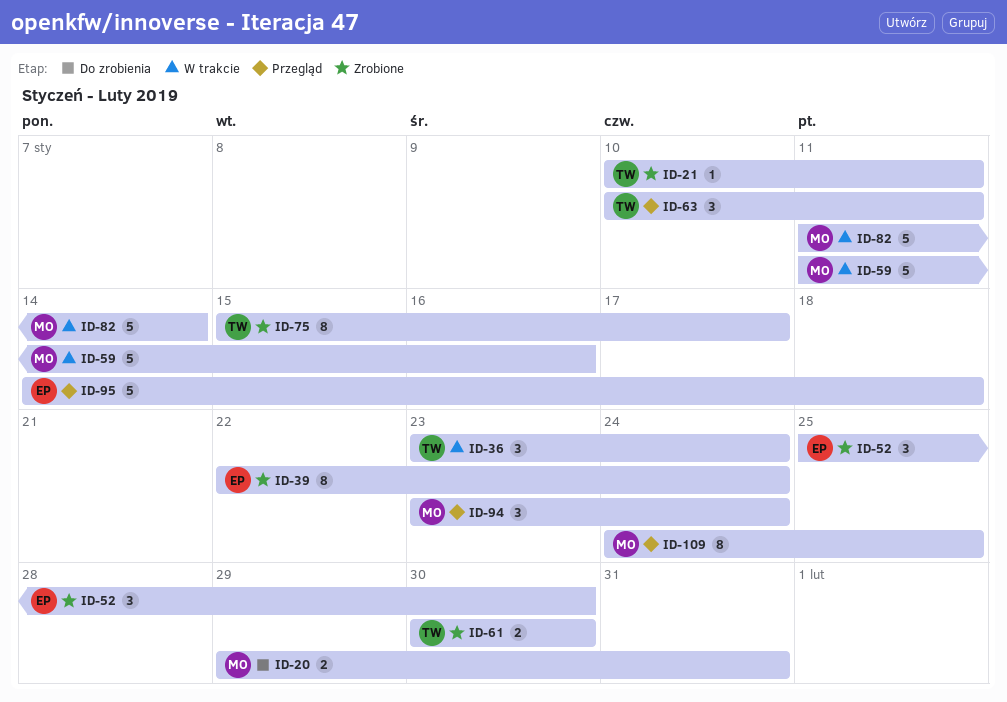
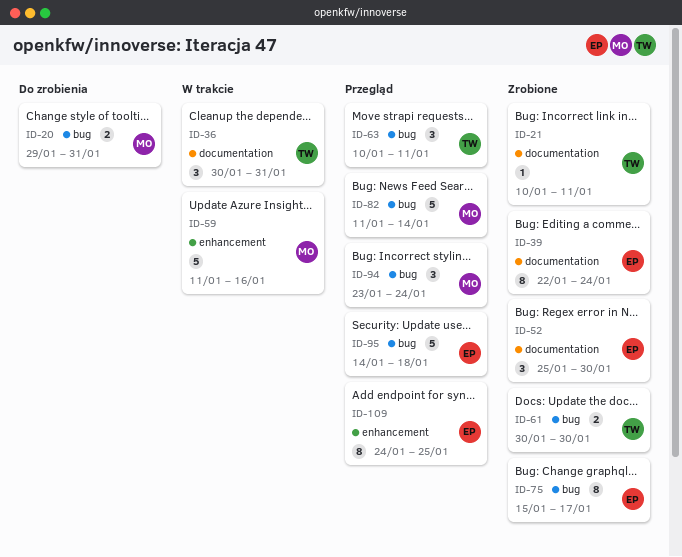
ID-36, start: Jan 23 -> Jan 30
ID-36, due: Jan 24 -> Jan 31
ID-75, owner: TW -> EP
ID-82, status: W trakcie -> Przegląd
ID-109, owner: MO -> EP

